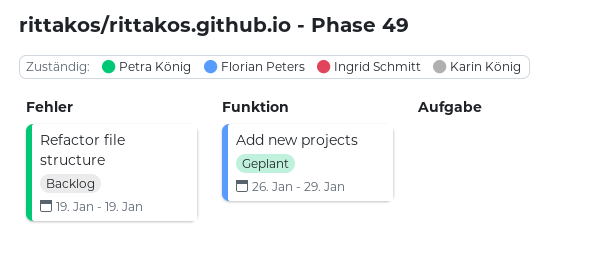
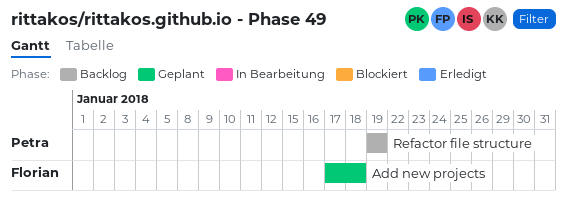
Add new projects, start: Jan 26 -> Jan 17
Add new projects, due: Jan 29 -> Jan 18

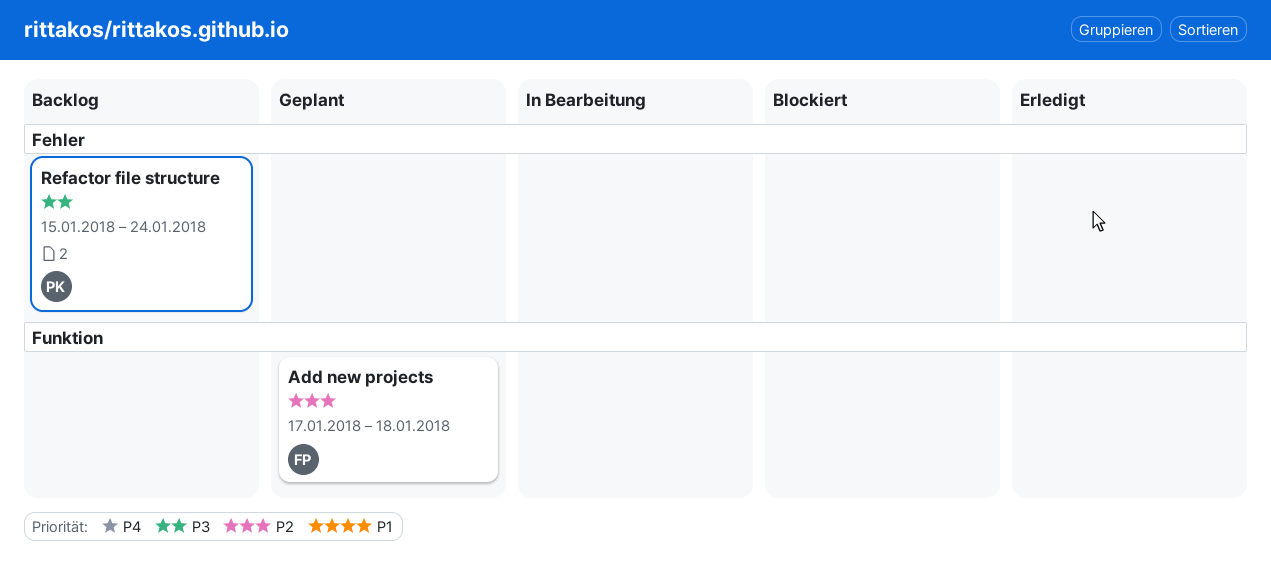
Refactor file structure, start: Jan 19 -> Jan 15
Refactor file structure, due: Jan 19 -> Jan 24

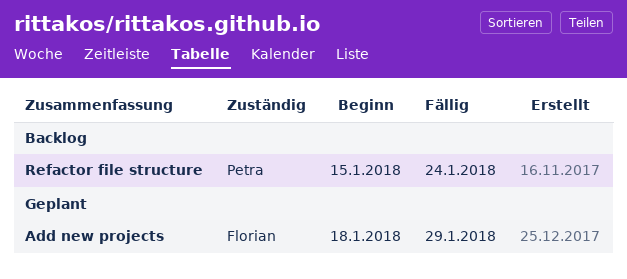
Add new projects, start: Jan 17 -> Jan 18
Add new projects, due: Jan 18 -> Jan 29

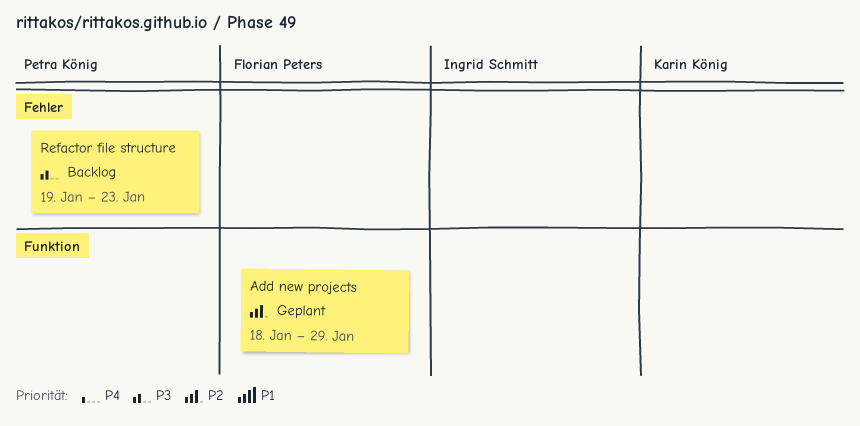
Refactor file structure, start: Jan 15 -> Jan 19
Refactor file structure, due: Jan 24 -> Jan 23

